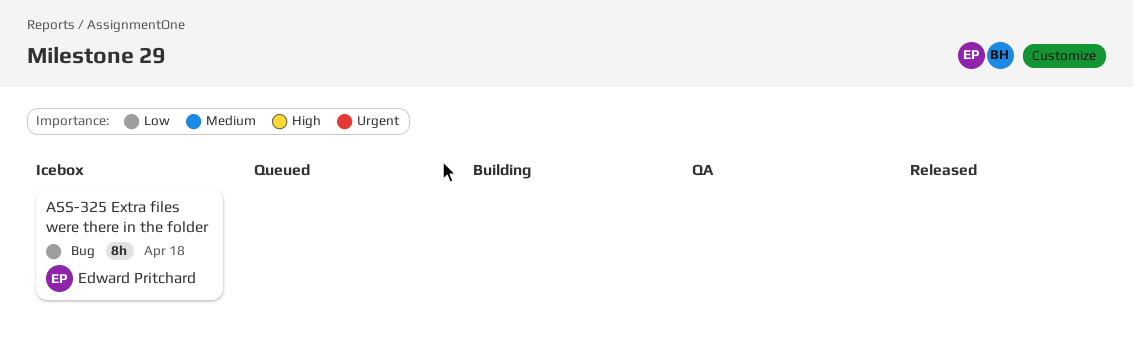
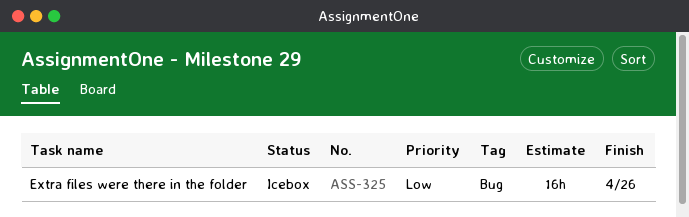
ASS-325, estimate: 8h -> 16h
ASS-325, due: Apr 18 -> Apr 26

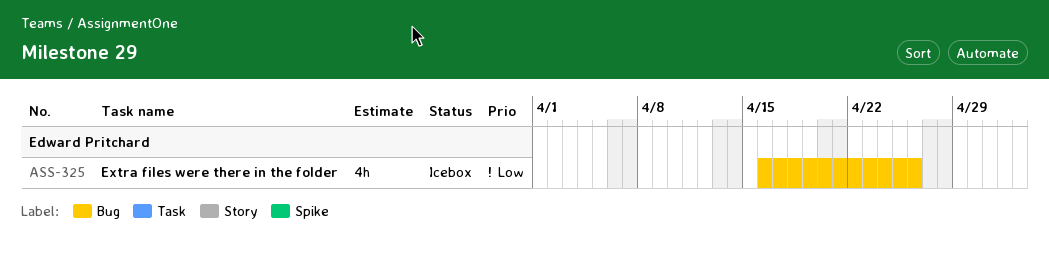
ASS-325, estimate: 16h -> 4h

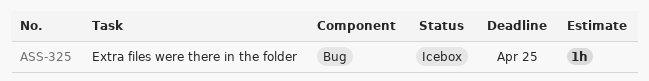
ASS-325, estimate: 4h -> 1h
ASS-325, due: Apr 26 -> Apr 25

